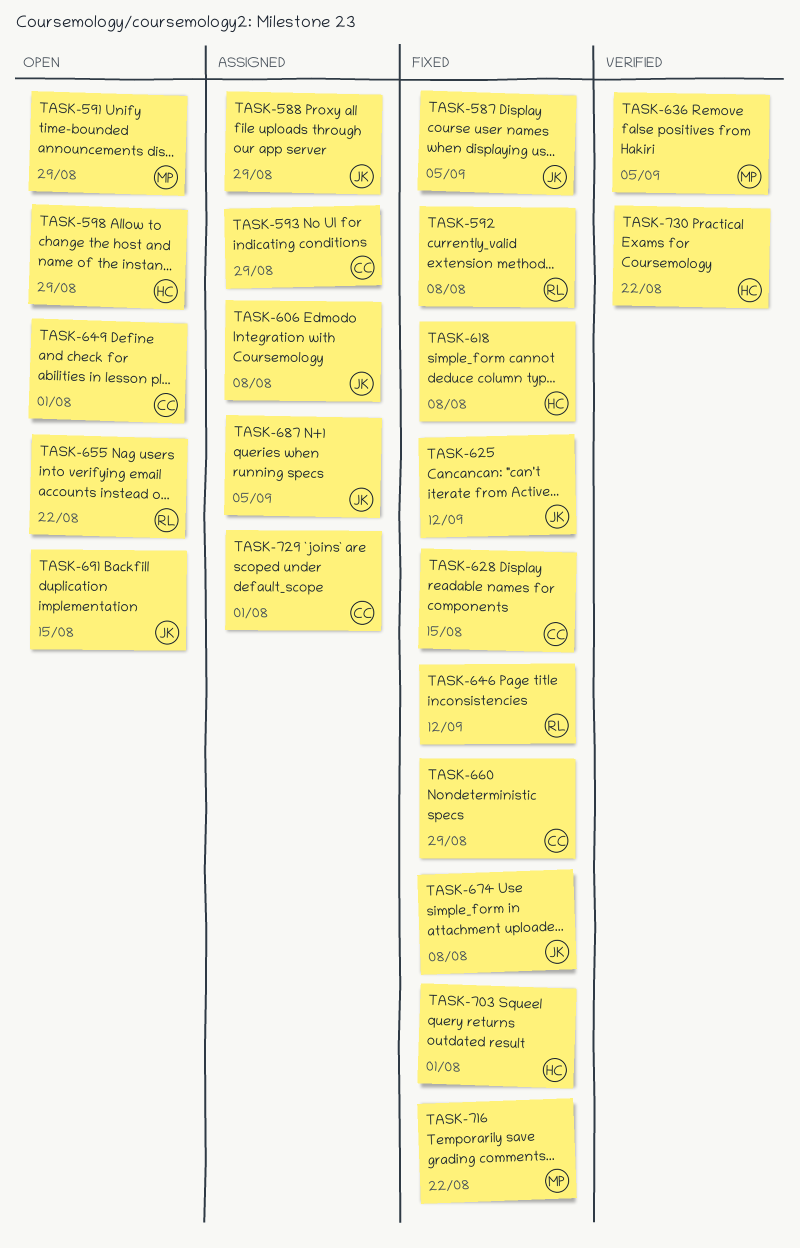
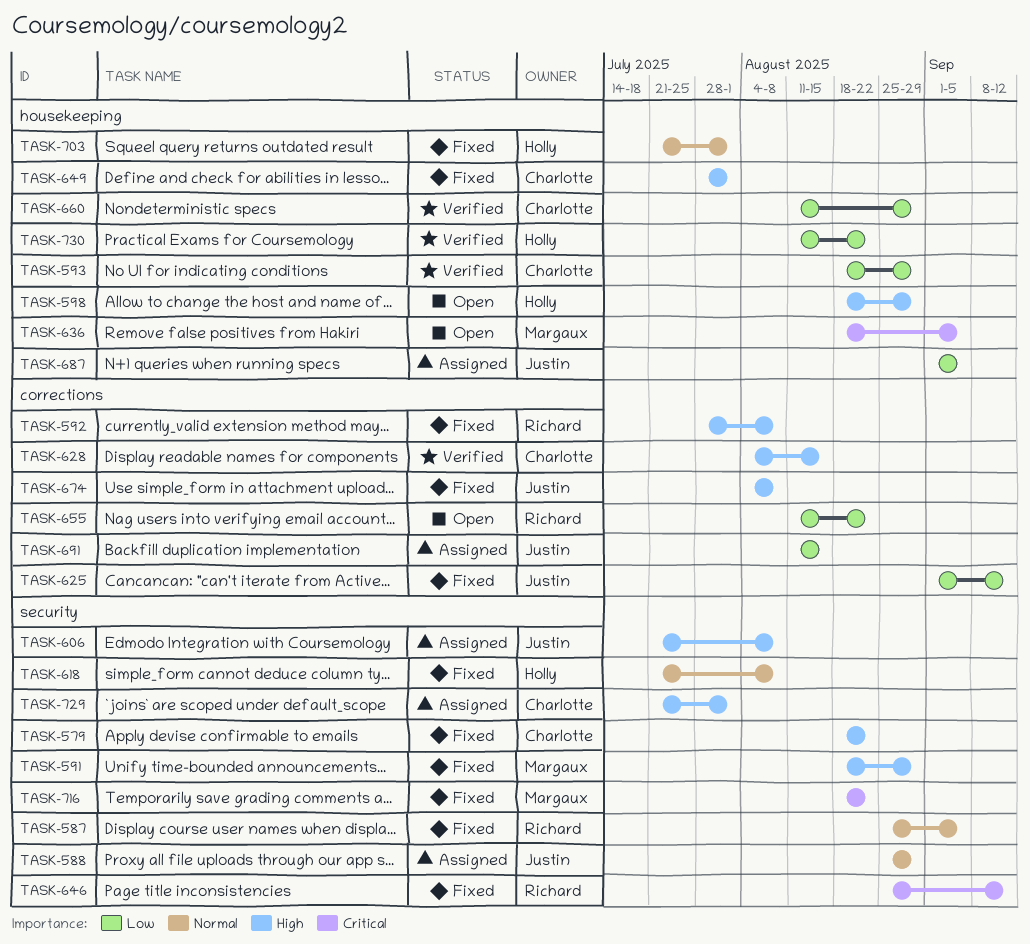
TASK-579: none -> present
TASK-587, owner: Justin -> Richard
TASK-591, status: Open -> Fixed
TASK-593, status: Assigned -> Verified
TASK-628, status: Fixed -> Verified
TASK-636, status: Verified -> Open
TASK-649, status: Open -> Fixed
TASK-660, status: Fixed -> Verified
TASK-691, status: Open -> Assigned

